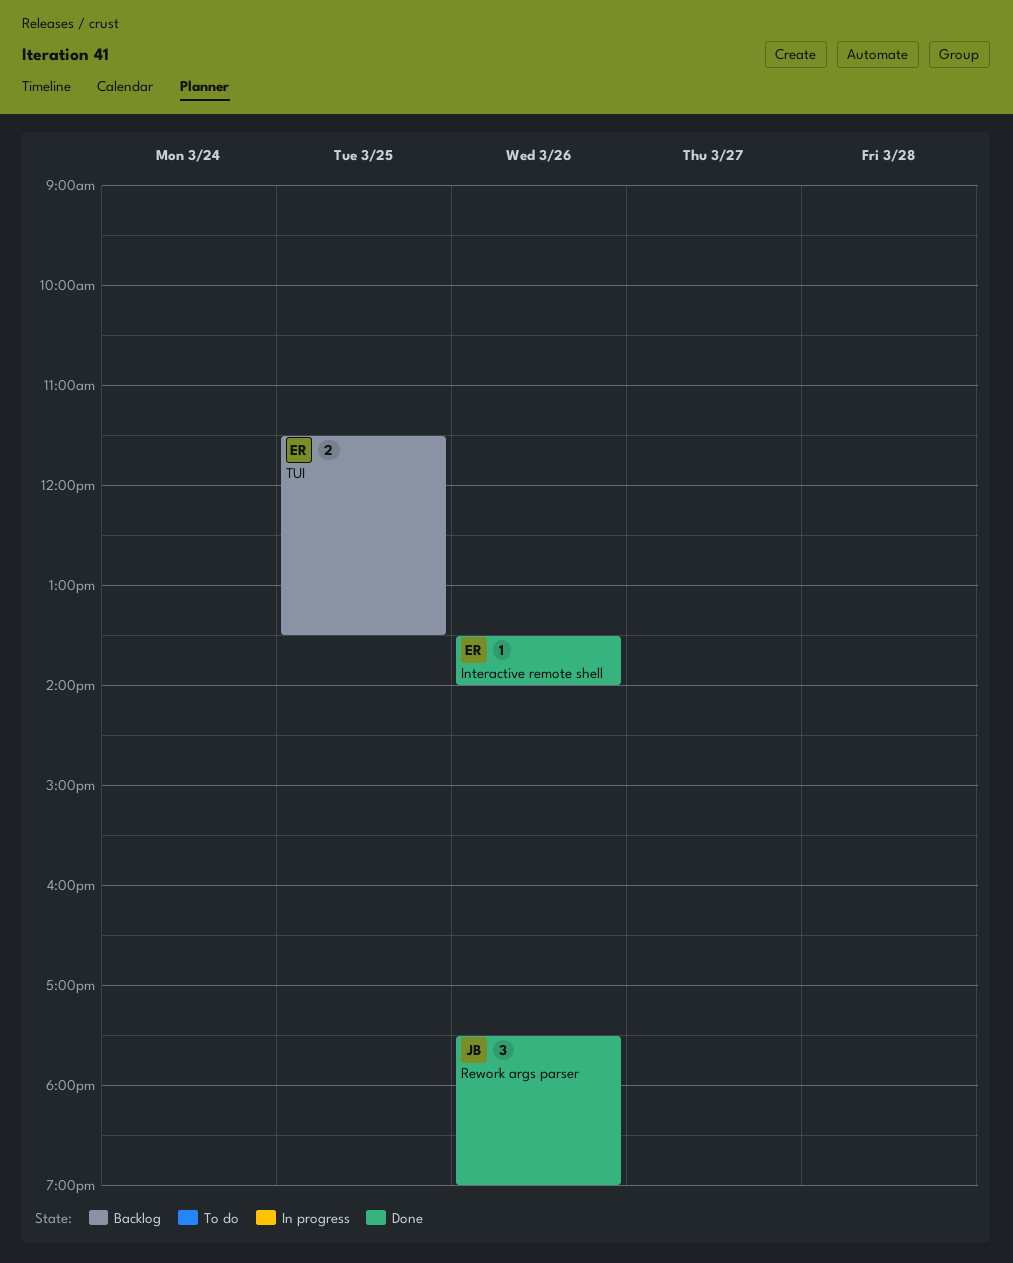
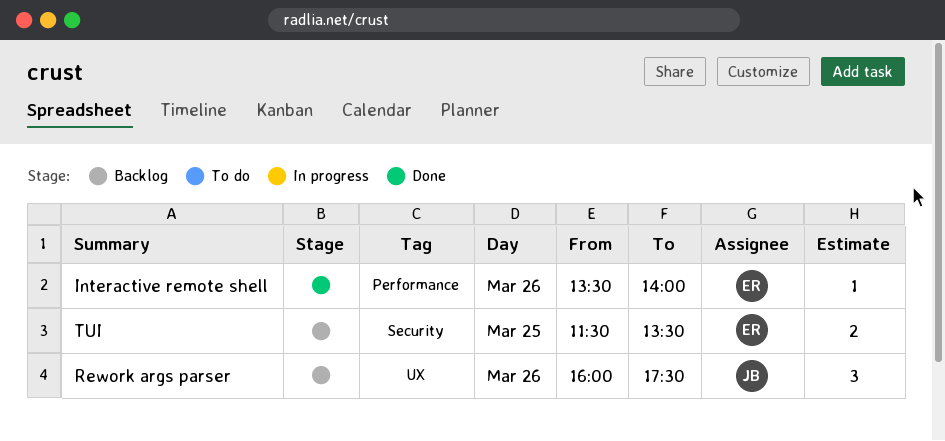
Rework args parser, status: Done -> Backlog
Rework args parser, begins: 17:30 -> 16:00
Rework args parser, ends: 19:00 -> 17:30

